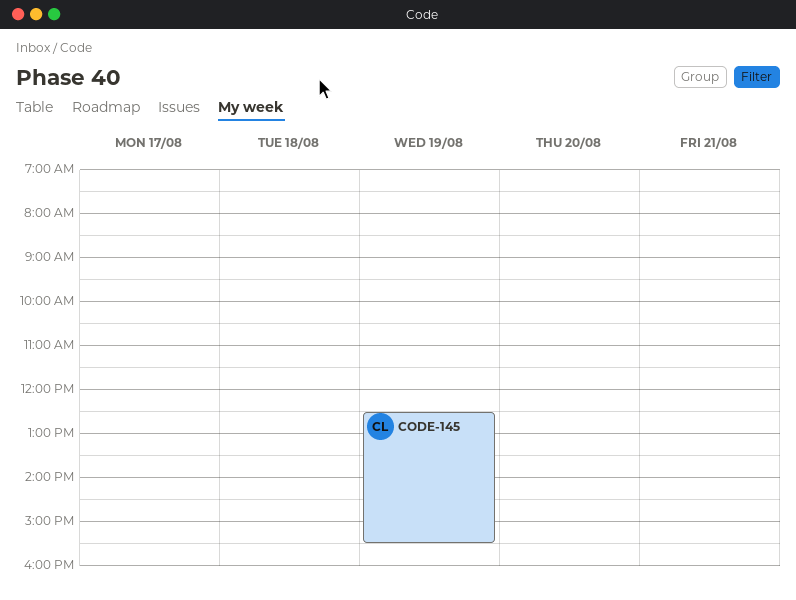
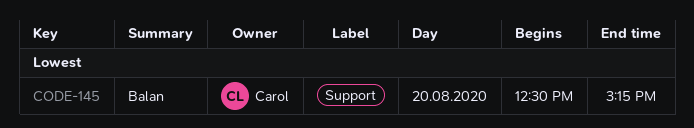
CODE-145, day: Aug 19 -> Aug 20
CODE-145, ends: 15:30 -> 15:15

